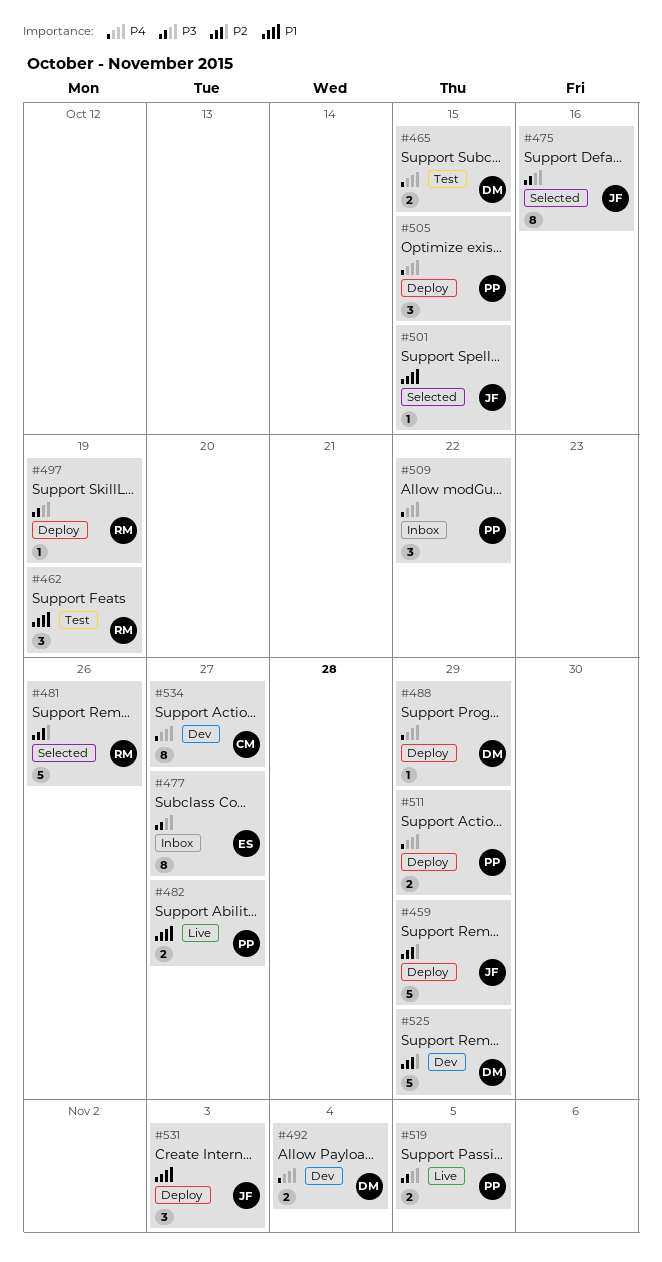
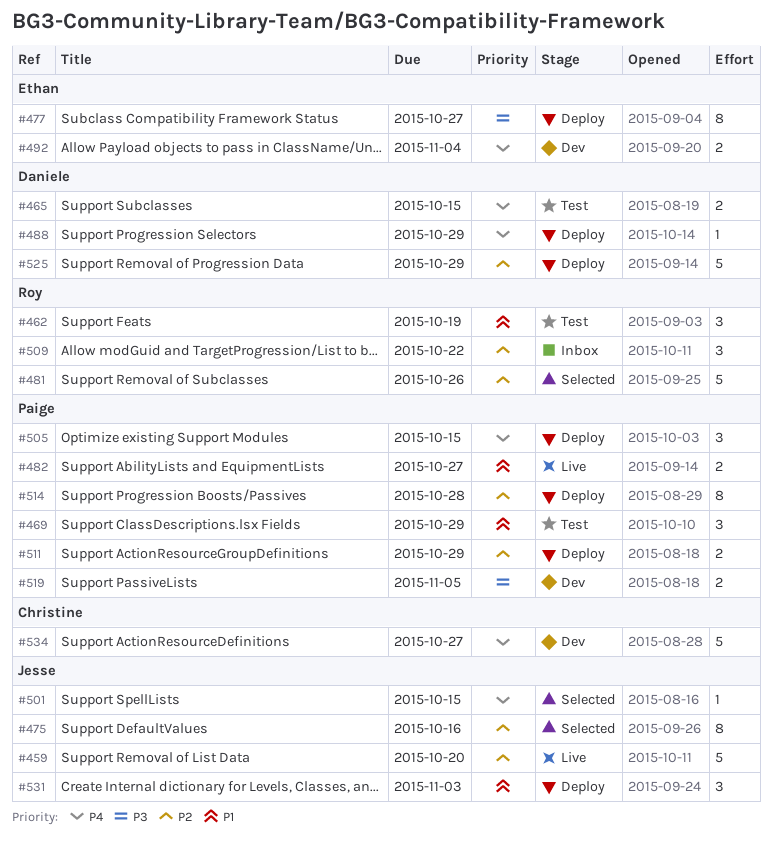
#459, status: Deploy -> Live
#459, due: Oct 29 -> Oct 20
#469: none -> present
#475, priority: P3 -> P2
#477, status: Inbox -> Deploy
#492, owner: Daniele -> Ethan
#497: present -> none
#501, priority: P1 -> P4
#509, owner: Paige -> Roy
#509, priority: P4 -> P2
#511, priority: P4 -> P2
#514: none -> present
#519, status: Live -> Dev
#525, status: Dev -> Deploy
#534, estimate: 8 -> 5

